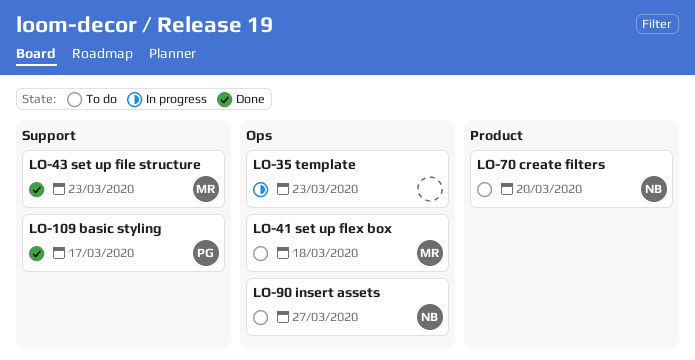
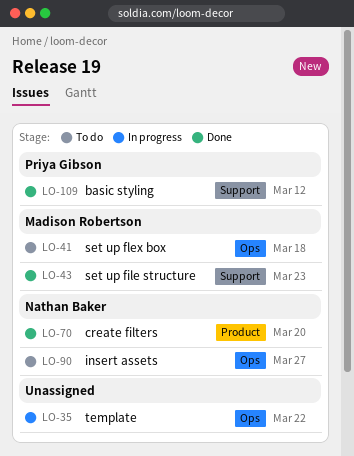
LO-35, due: Mar 23 -> Mar 22
LO-70, status: To do -> Done
LO-109, due: Mar 17 -> Mar 12

